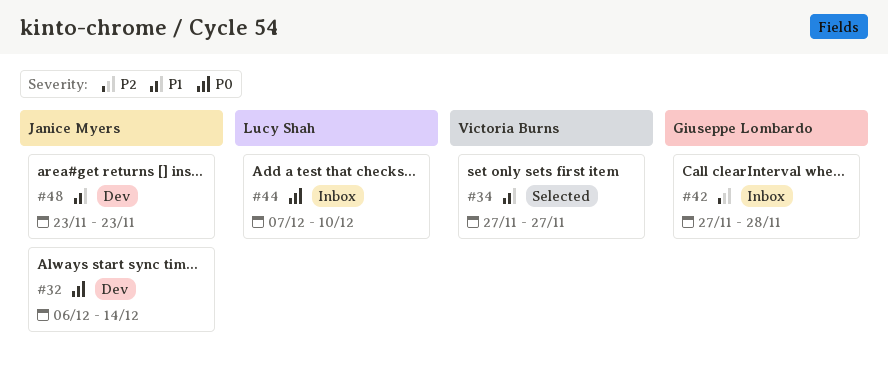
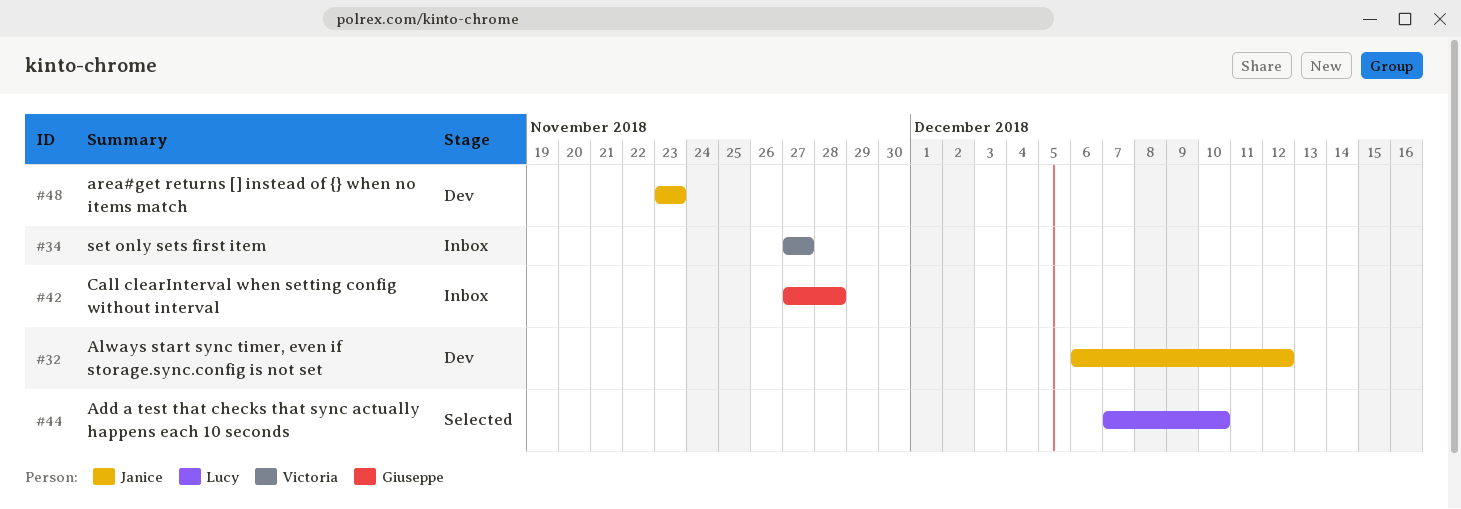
#32, due: Dec 14 -> Dec 12
#34, status: Selected -> Inbox
#44, status: Inbox -> Selected

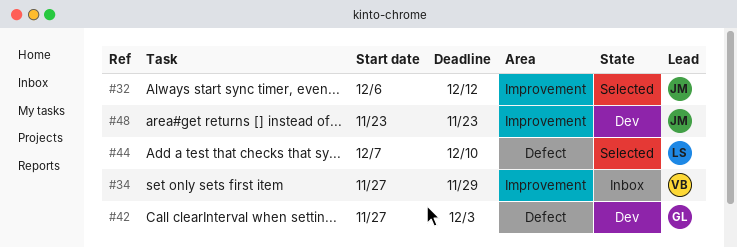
#32, status: Dev -> Selected
#34, due: Nov 27 -> Nov 29
#42, status: Inbox -> Dev
#42, due: Nov 28 -> Dec 3

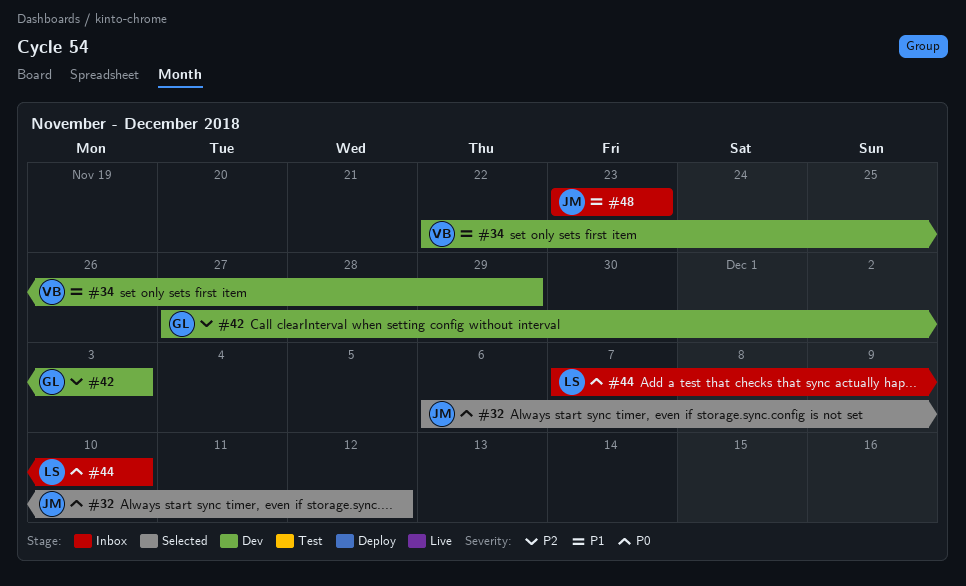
#34, status: Inbox -> Dev
#34, start: Nov 27 -> Nov 22
#44, status: Selected -> Inbox
#48, status: Dev -> Inbox

